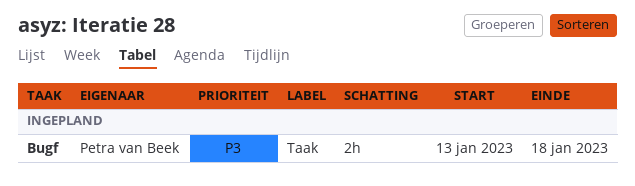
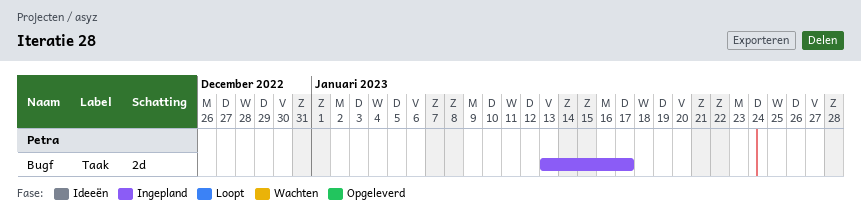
Bugf, estimate: 2h -> 2d
Bugf, due: Jan 18 -> Jan 17

